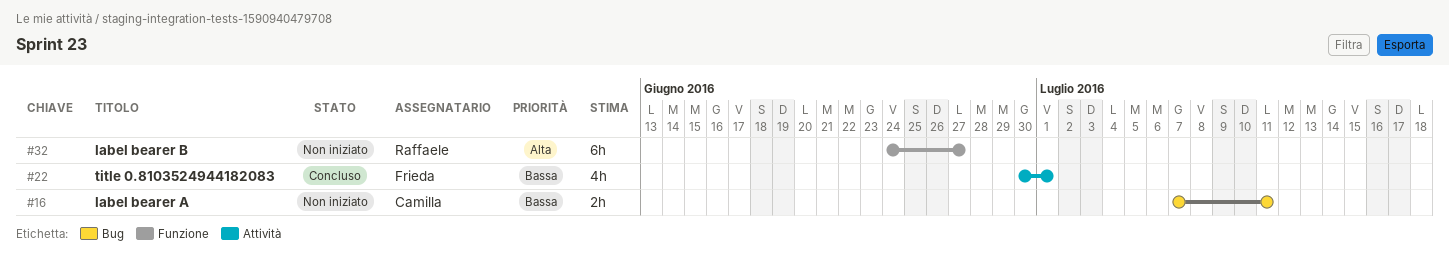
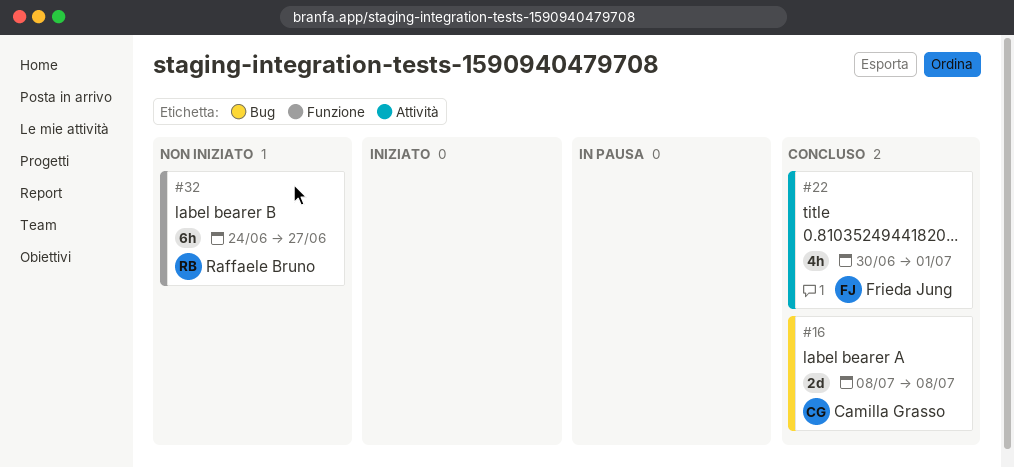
#16, status: Non iniziato -> Concluso
#16, estimate: 2h -> 2d
#16, start: Jul 7 -> Jul 8
#16, due: Jul 11 -> Jul 8

